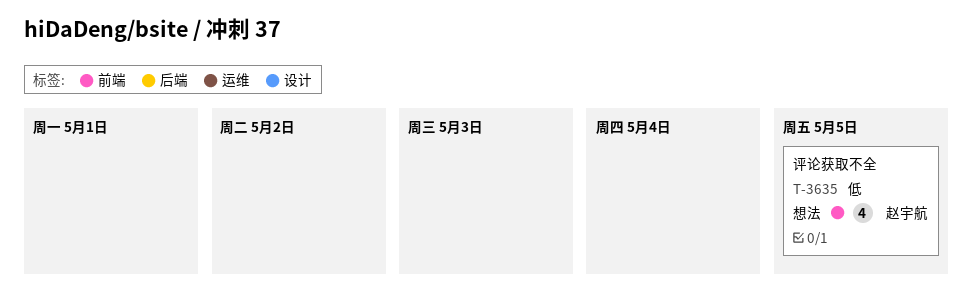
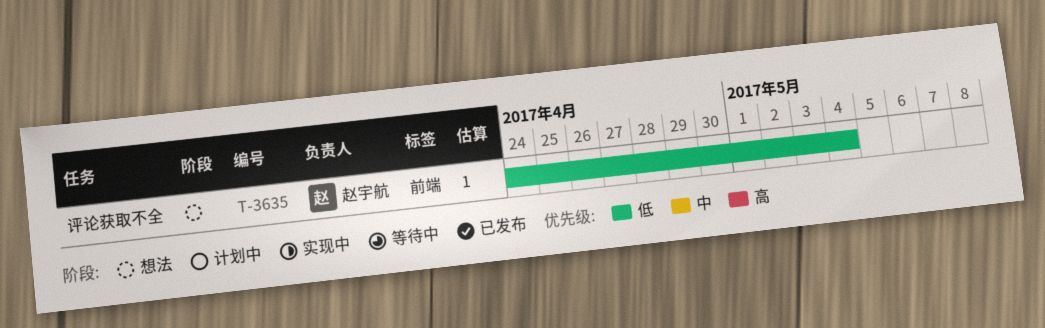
T-3635, estimate: 4 -> 1
T-3635, due: May 5 -> May 4

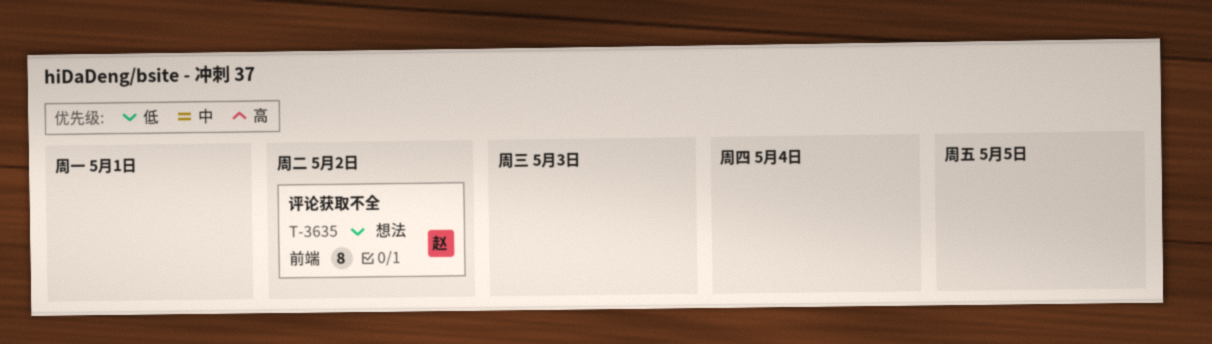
T-3635, estimate: 1 -> 8
T-3635, due: May 4 -> May 2

